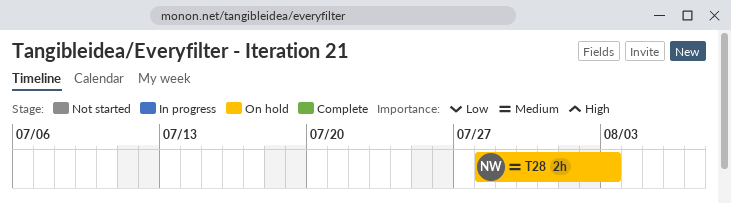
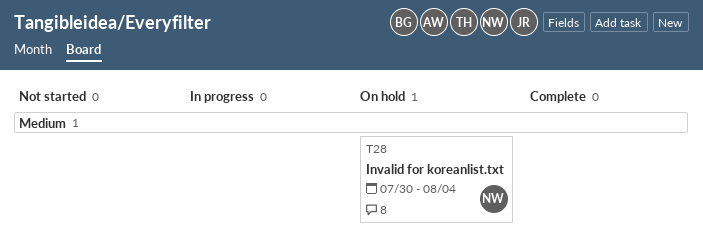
T28, start: Jul 28 -> Jul 30
T28, due: Aug 3 -> Aug 4

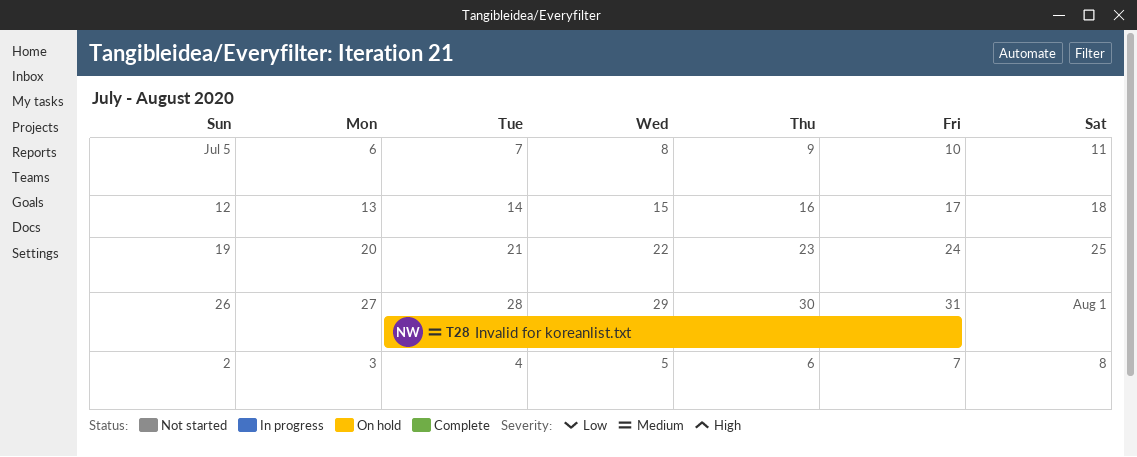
T28, start: Jul 30 -> Jul 28
T28, due: Aug 4 -> Jul 31

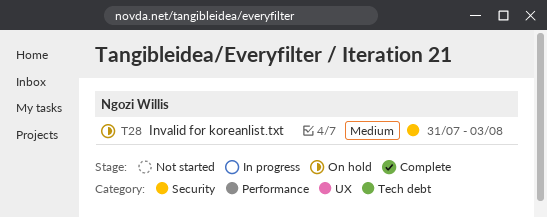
T28, start: Jul 28 -> Jul 31
T28, due: Jul 31 -> Aug 3

